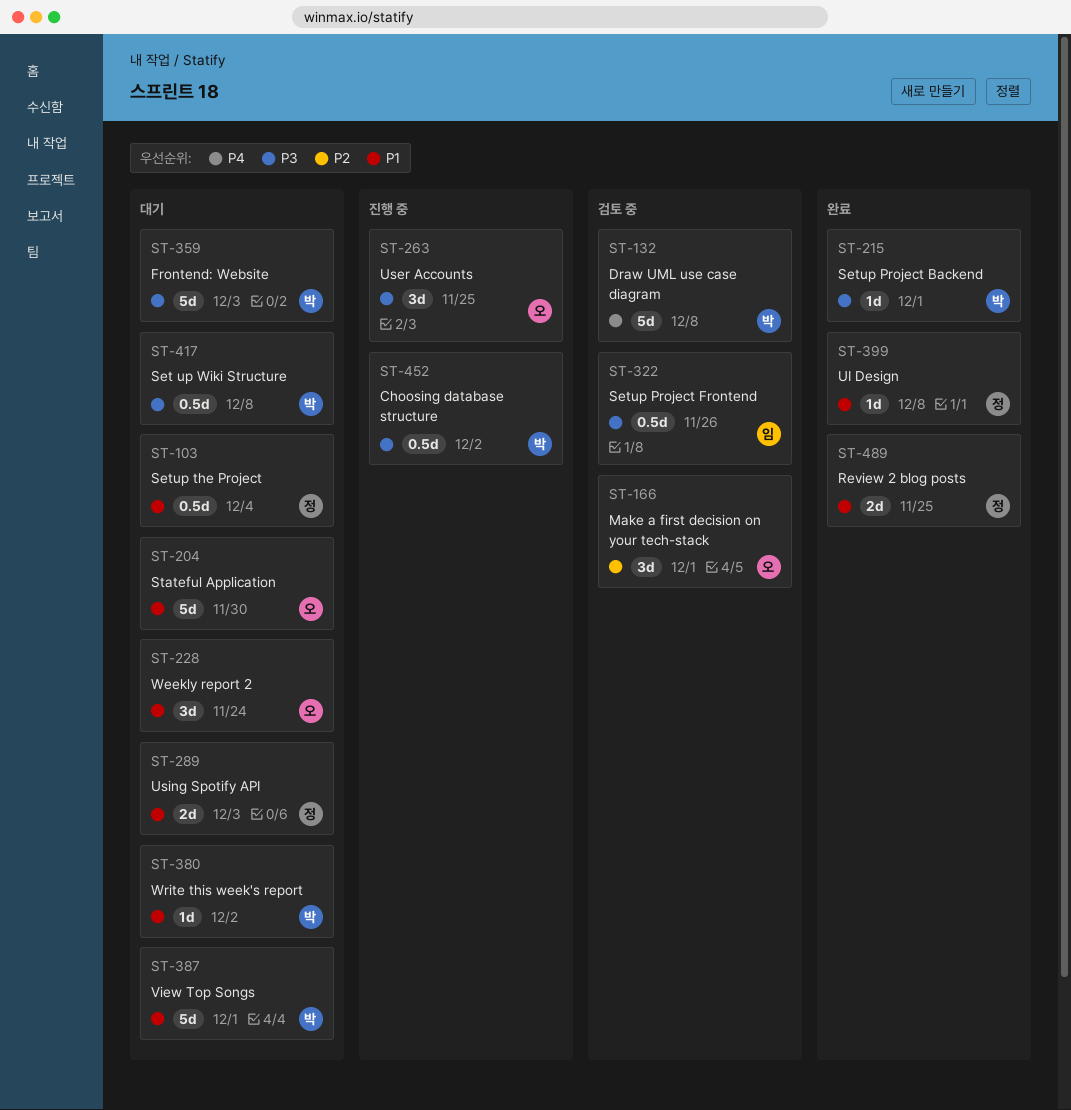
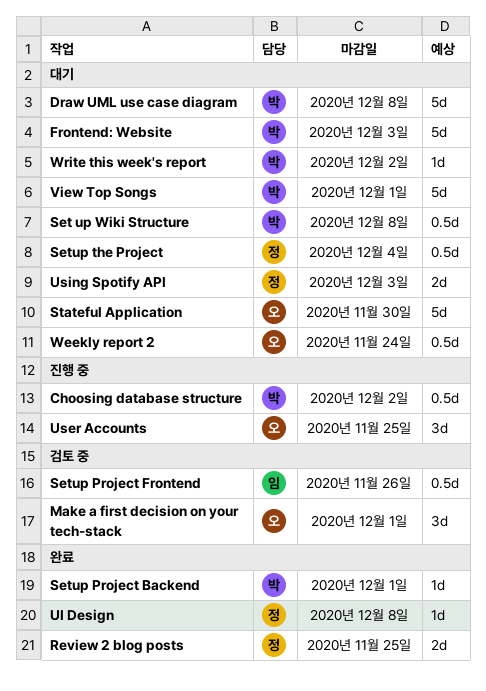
Draw UML use case diagram, status: 검토 중 -> 대기
Weekly report 2, estimate: 3d -> 0.5d

